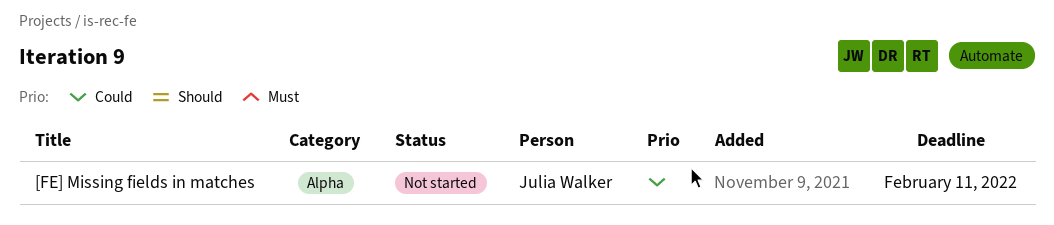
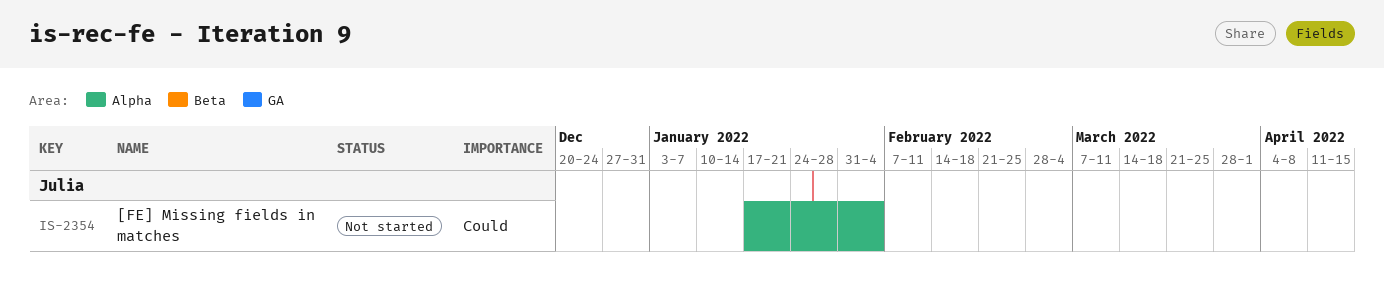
[FE] Missing fields in matches, due: Feb 11 -> Feb 4

